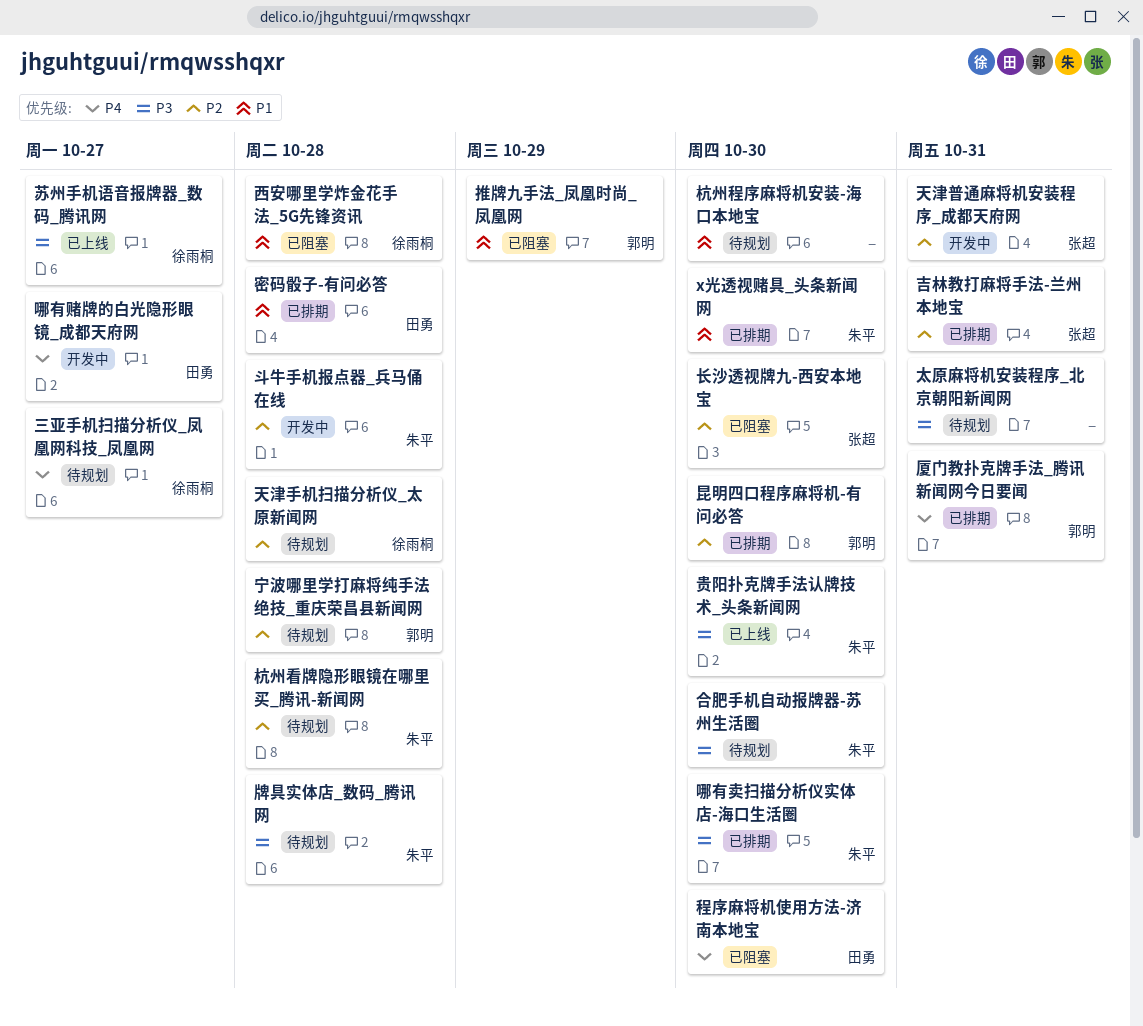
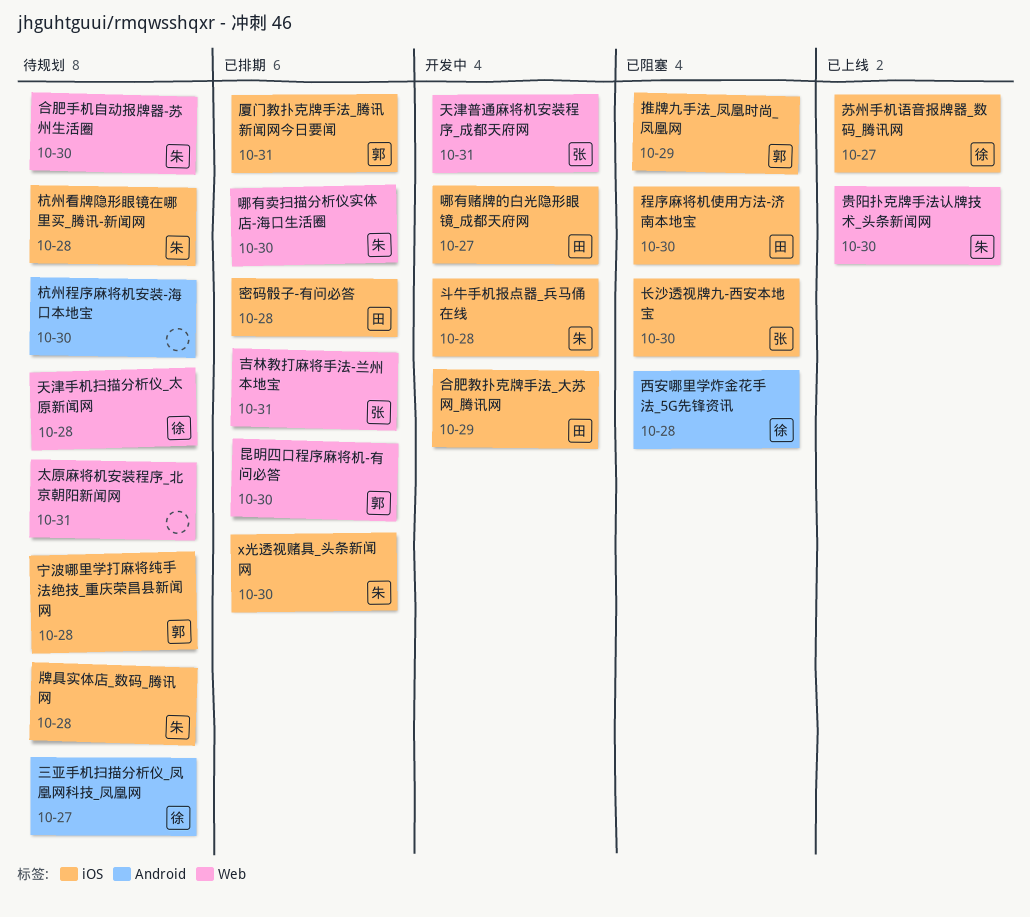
合肥教扑克牌手法_大苏网_腾讯网: none -> present

